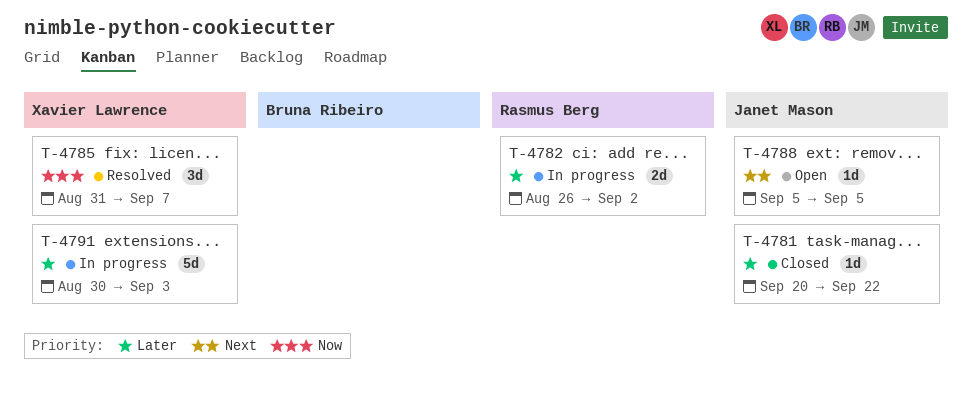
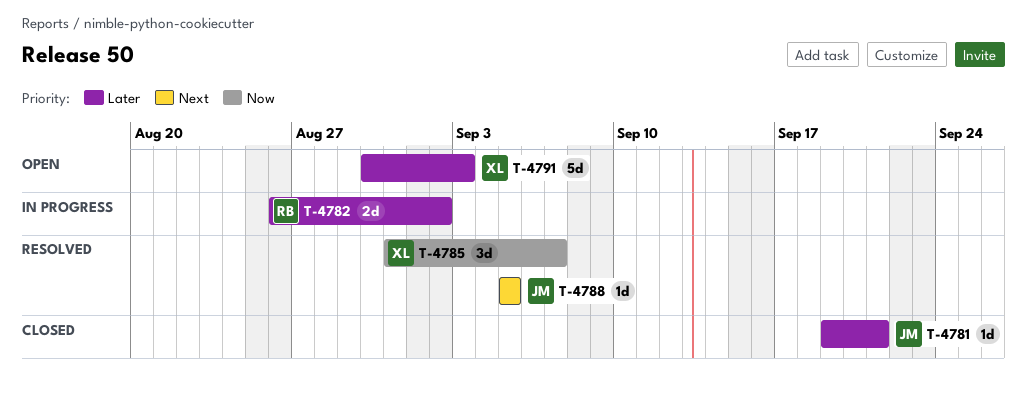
T-4781, start: Sep 20 -> Sep 19
T-4781, due: Sep 22 -> Sep 21
T-4788, status: Open -> Resolved
T-4791, status: In progress -> Open

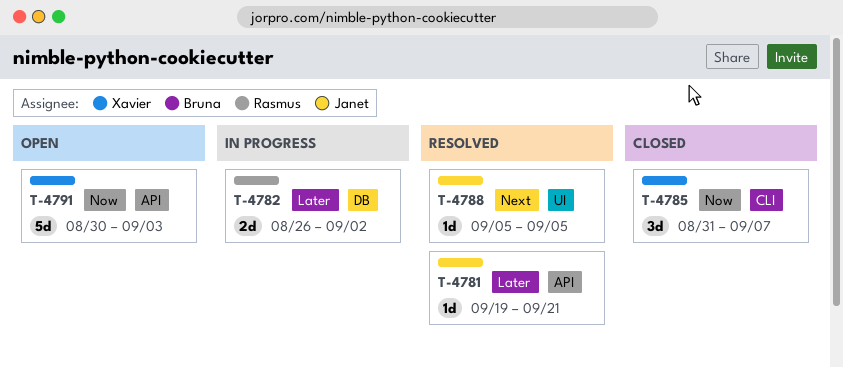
T-4781, status: Closed -> Resolved
T-4785, status: Resolved -> Closed
T-4791, priority: Later -> Now

